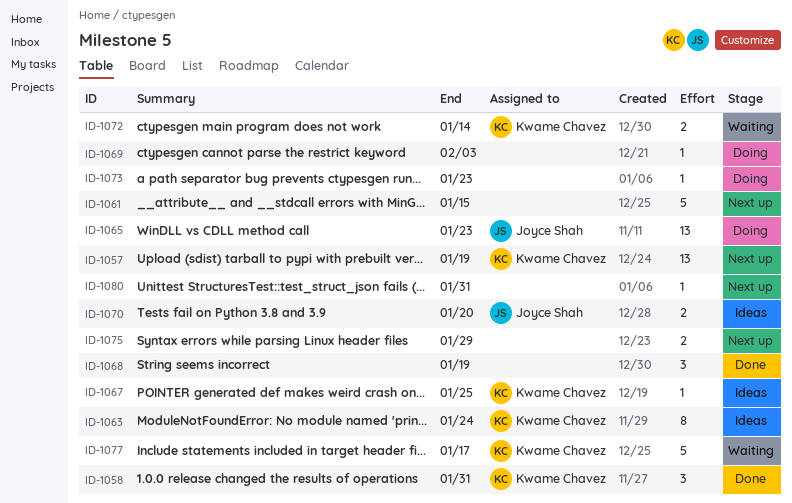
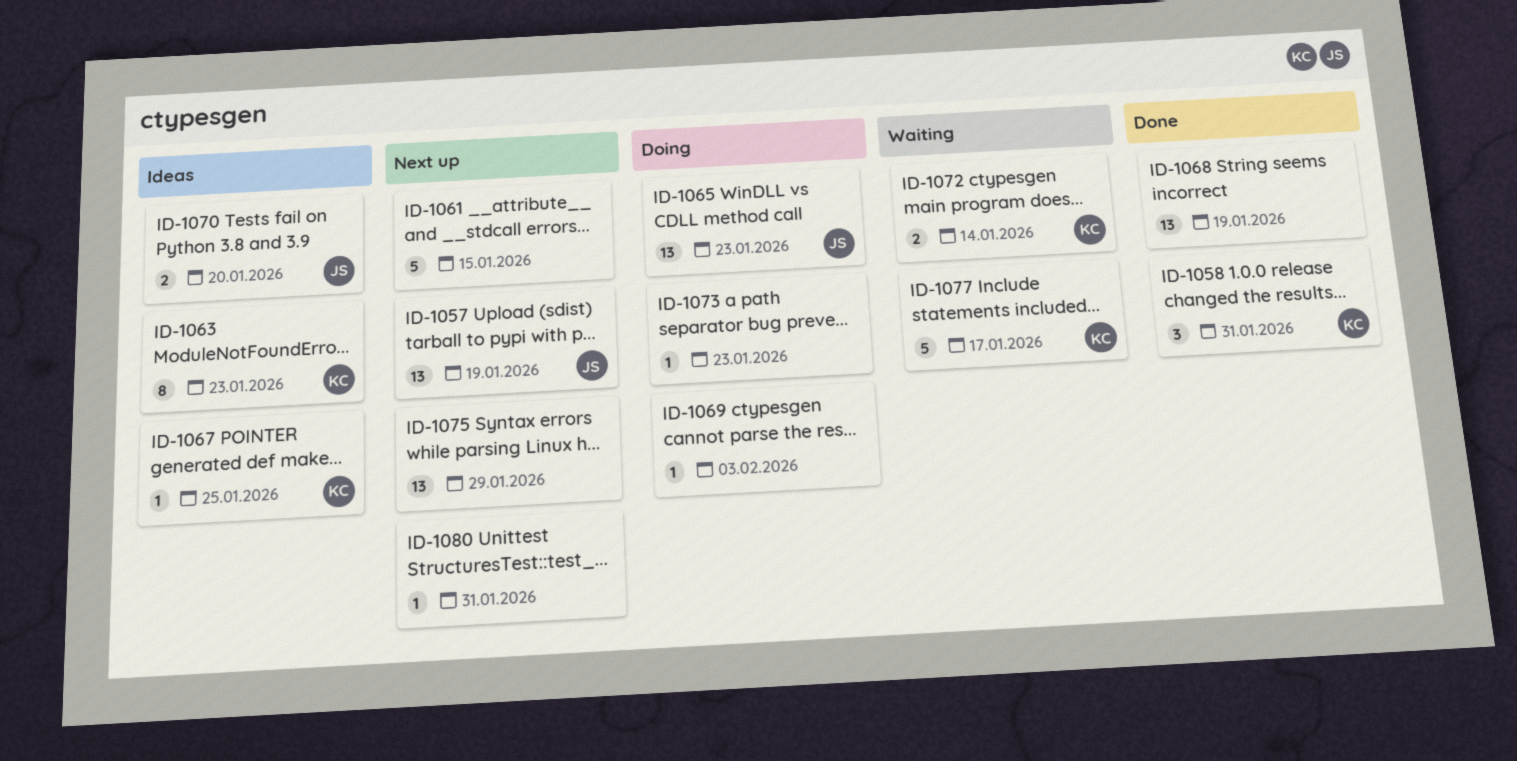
ID-1057, owner: Kwame Chavez -> Joyce Shah
ID-1063, due: Jan 24 -> Jan 23
ID-1068, estimate: 3 -> 13
ID-1075, estimate: 2 -> 13

